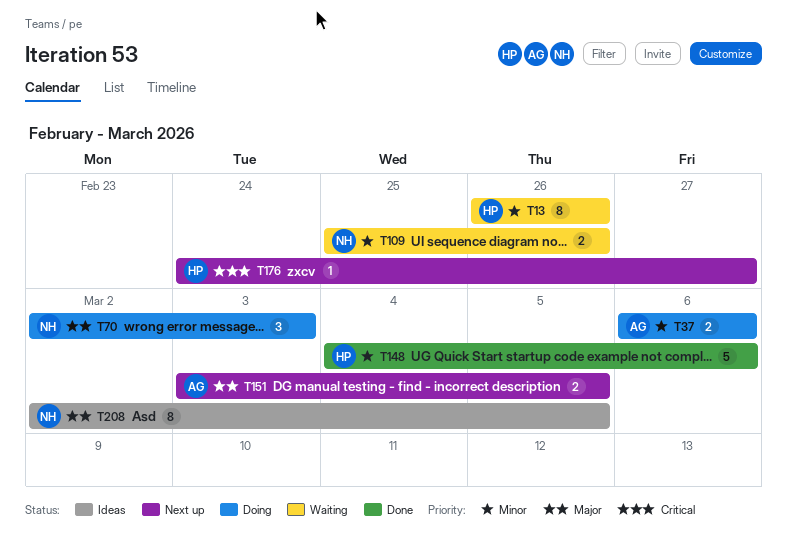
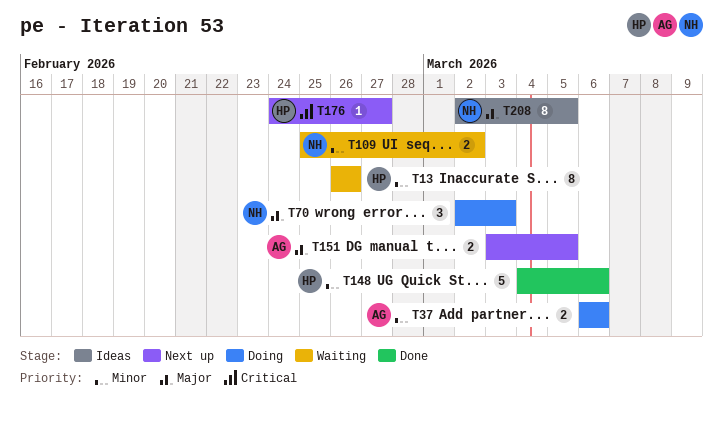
T109, due: Feb 26 -> Mar 2

